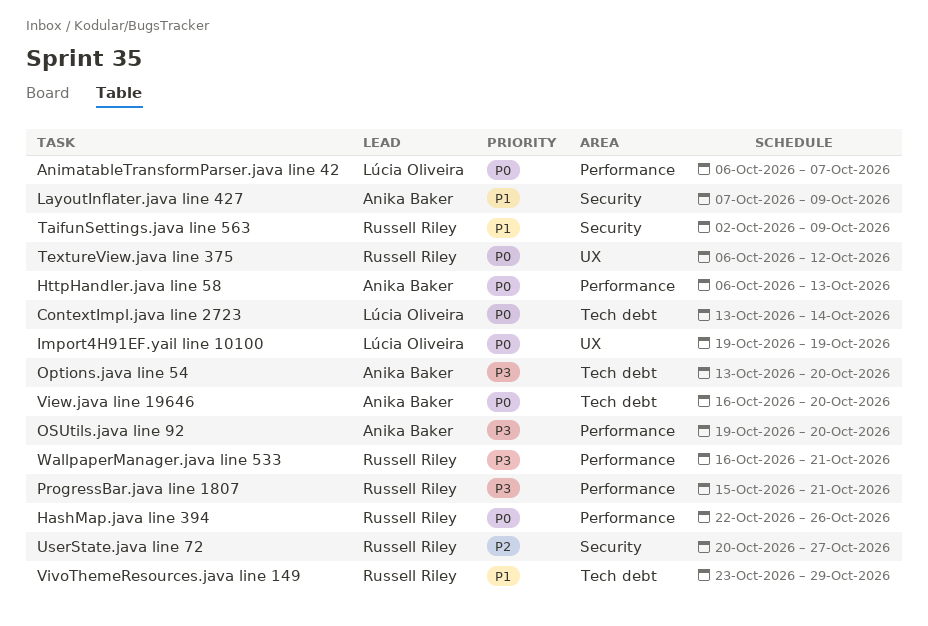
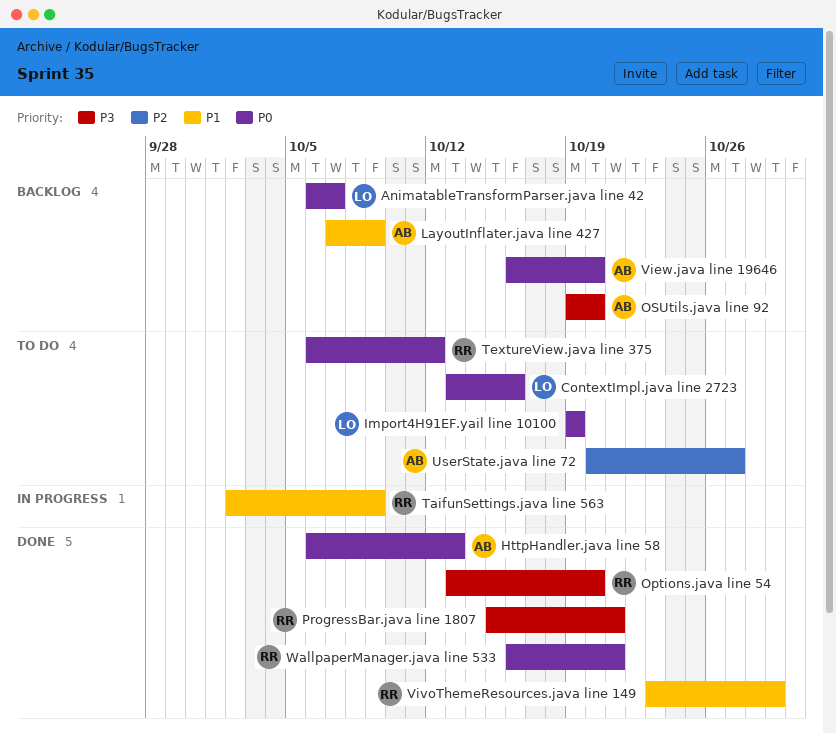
ContextImpl.java line 2723, due: Oct 14 -> Oct 16
HashMap.java line 394: present -> none
Options.java line 54, owner: Anika Baker -> Russell Riley
UserState.java line 72, owner: Russell Riley -> Anika Baker
WallpaperManager.java line 533, priority: P3 -> P0

